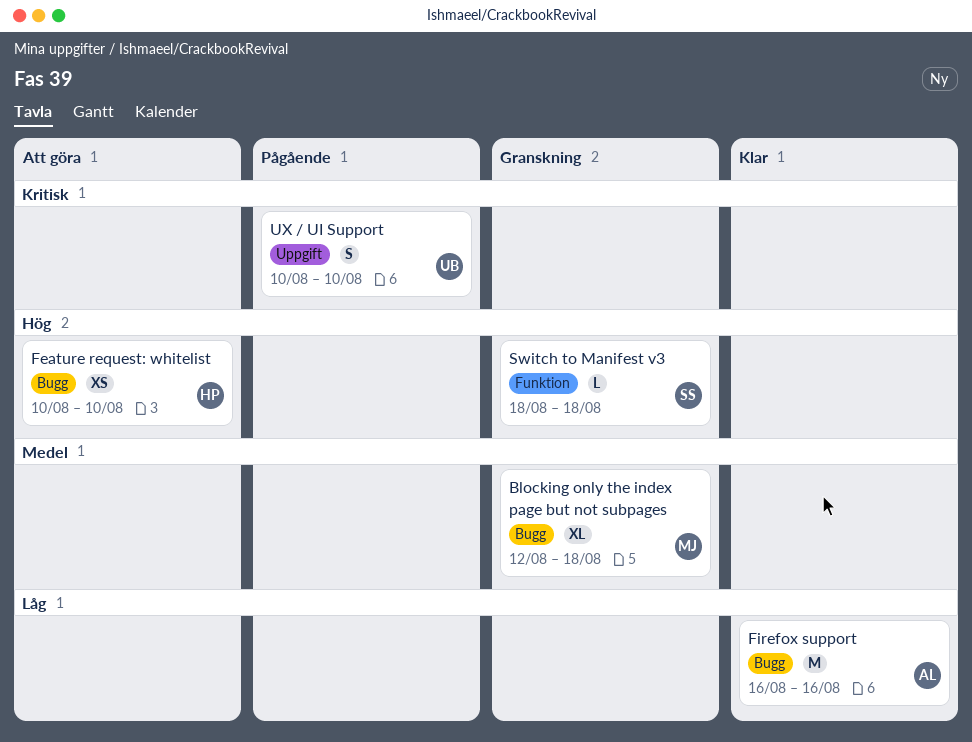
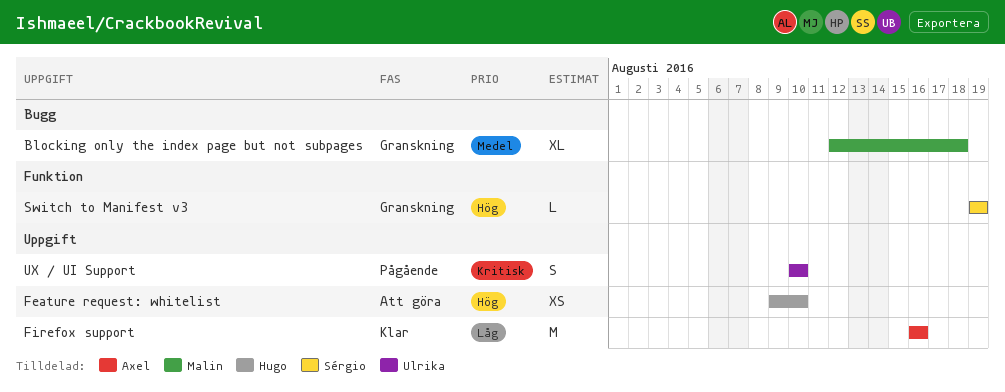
Feature request: whitelist, label: Bugg -> Uppgift
Feature request: whitelist, start: Aug 10 -> Aug 9
Firefox support, label: Bugg -> Uppgift
Switch to Manifest v3, start: Aug 18 -> Aug 19
Switch to Manifest v3, due: Aug 18 -> Aug 19

